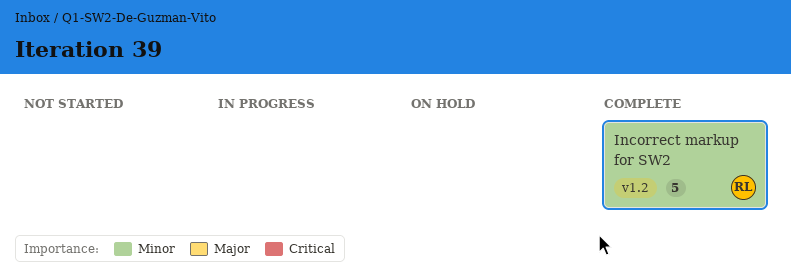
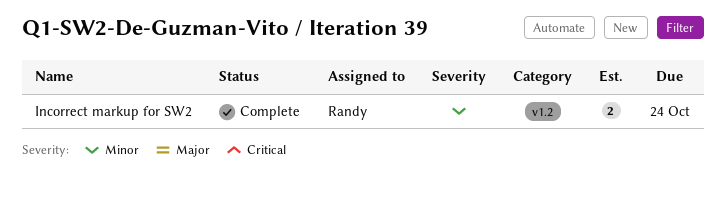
Incorrect markup for SW2, estimate: 5 -> 2

